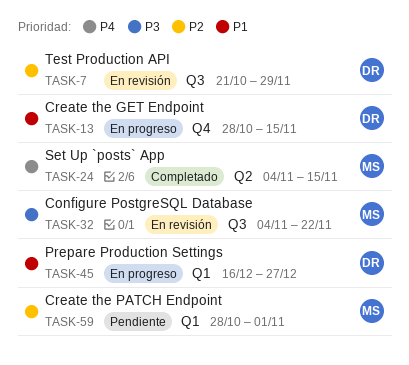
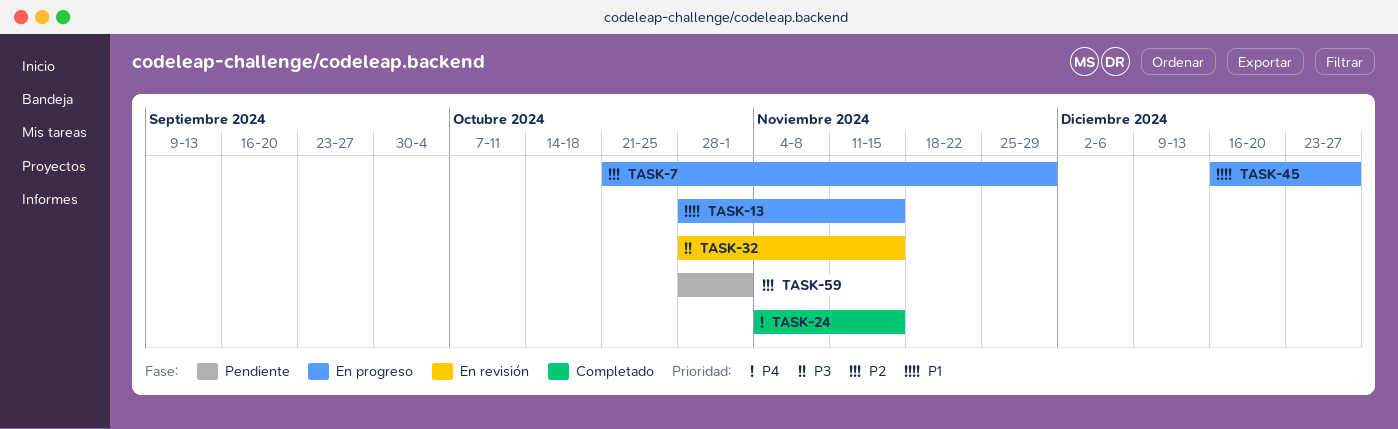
TASK-7, status: En revisión -> En progreso
TASK-32, start: Nov 4 -> Oct 28
TASK-32, due: Nov 22 -> Nov 15

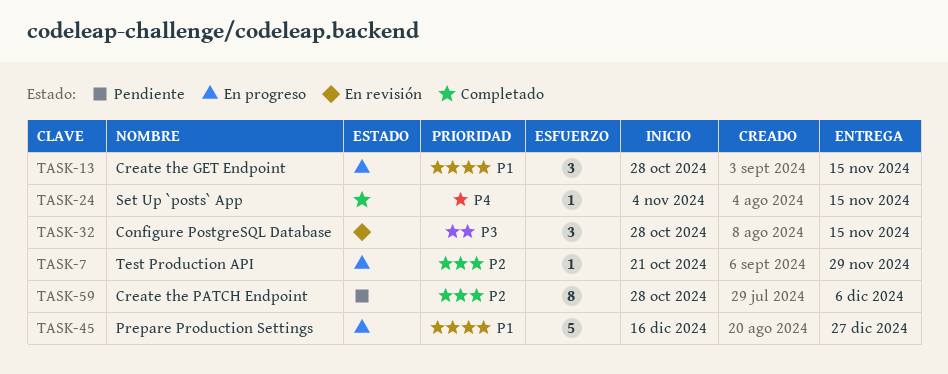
TASK-59, due: Nov 1 -> Dec 6

